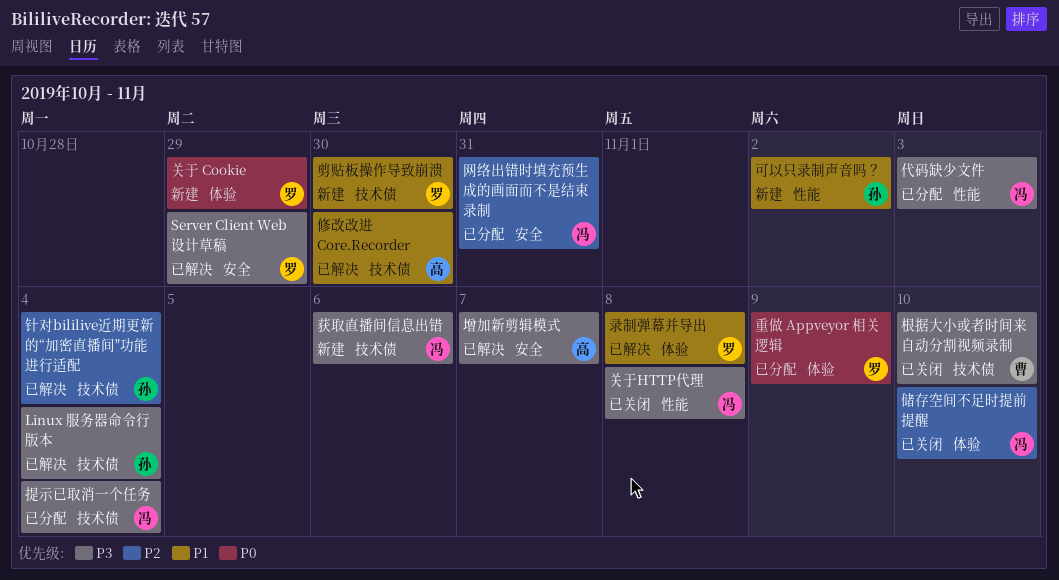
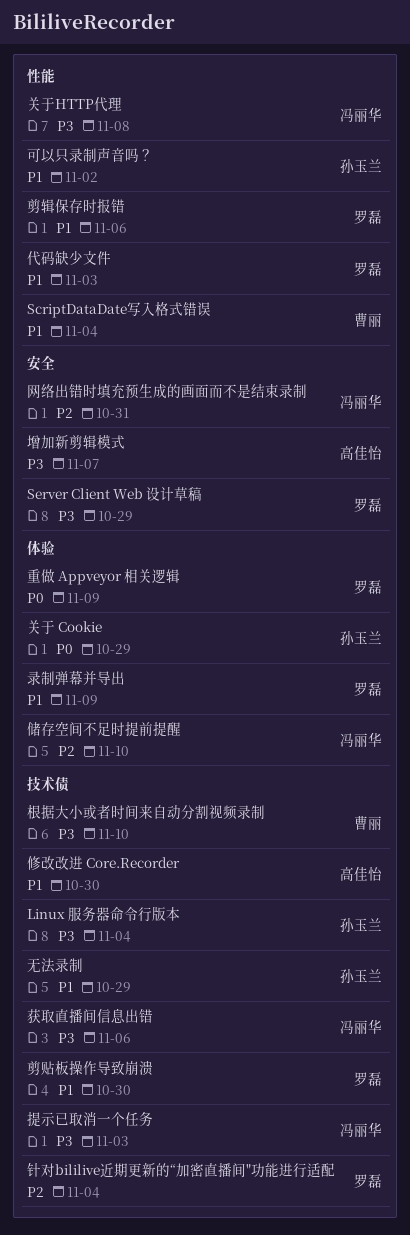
ScriptDataDate写入格式错误: none -> present
代码缺少文件, owner: 冯丽华 -> 罗磊
代码缺少文件, priority: P3 -> P1
关于 Cookie, owner: 罗磊 -> 孙玉兰
剪辑保存时报错: none -> present
录制弹幕并导出, due: Nov 8 -> Nov 9
提示已取消一个任务, due: Nov 4 -> Nov 3
无法录制: none -> present
针对bililive近期更新的“加密直播间"功能进行适配, owner: 孙玉兰 -> 罗磊

